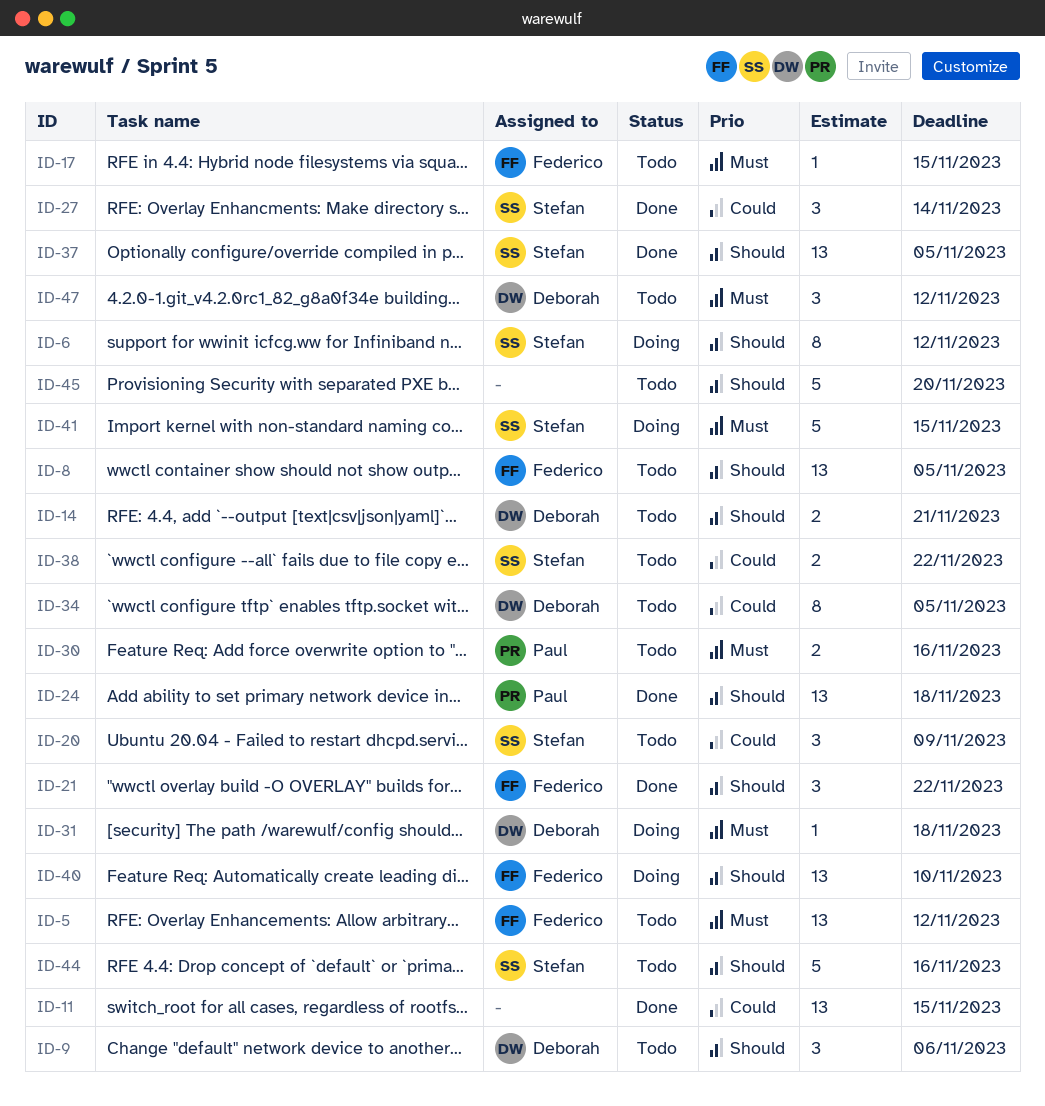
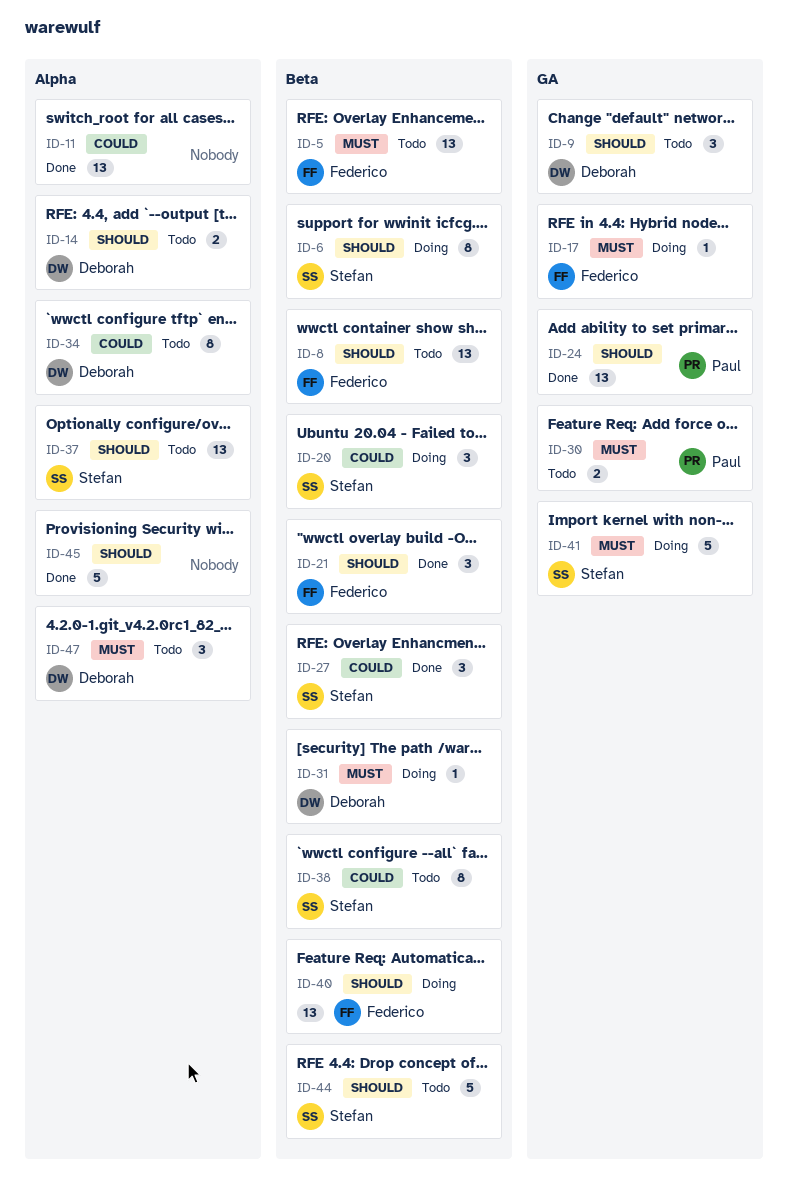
ID-17, status: Todo -> Doing
ID-20, status: Todo -> Doing
ID-37, status: Done -> Todo
ID-38, estimate: 2 -> 8
ID-45, status: Todo -> Done

